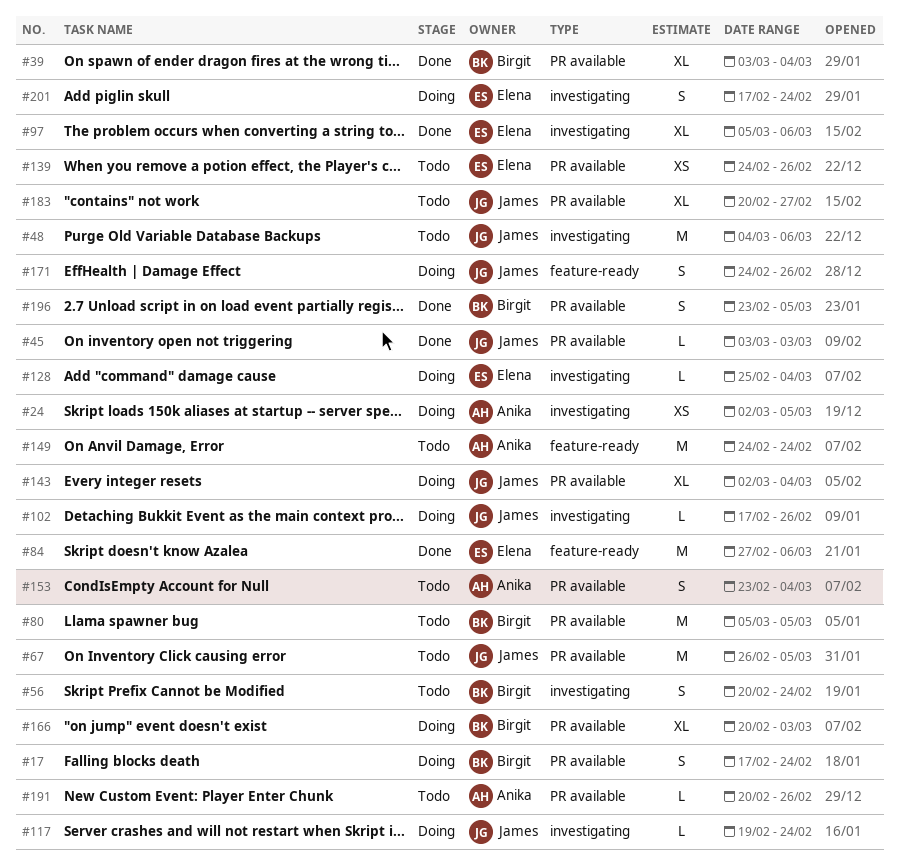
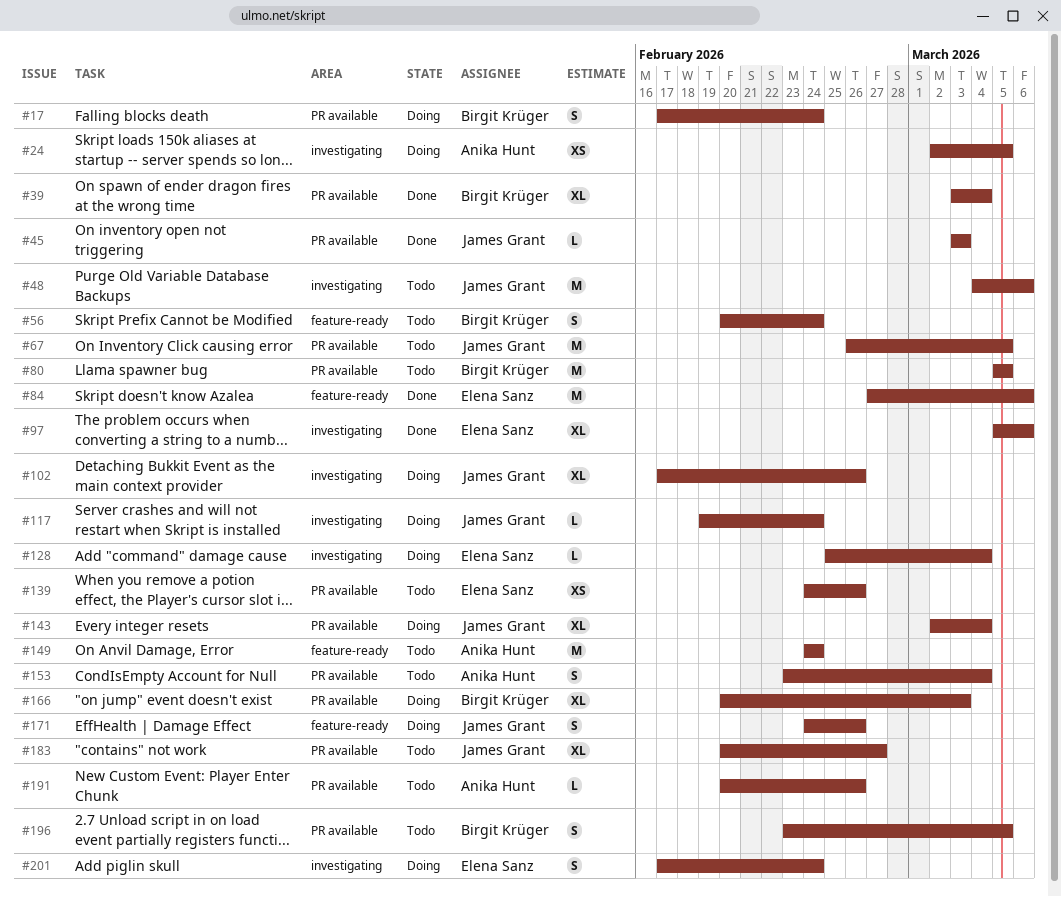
#56, label: investigating -> feature-ready
#102, estimate: L -> XL
#196, status: Done -> Todo

